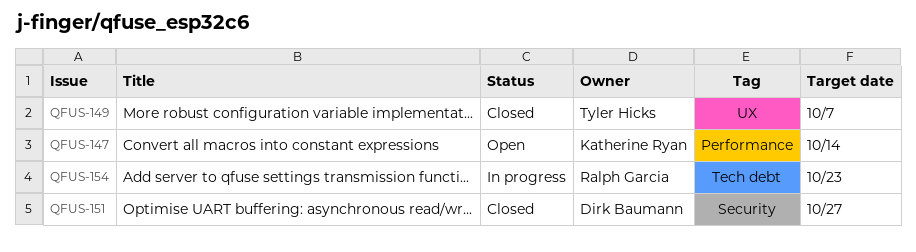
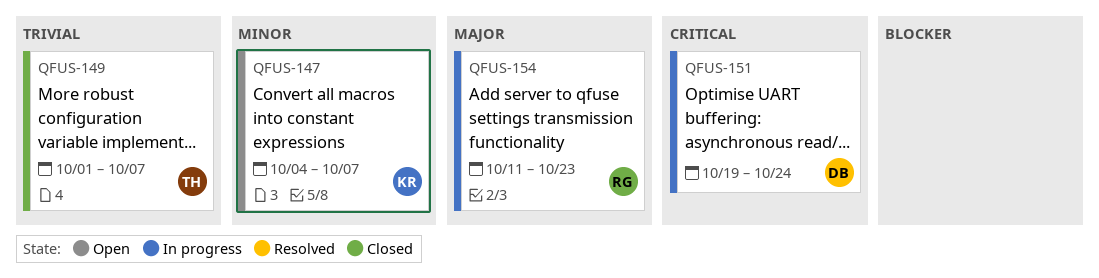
QFUS-147, due: Oct 14 -> Oct 7
QFUS-151, status: Closed -> In progress
QFUS-151, due: Oct 27 -> Oct 24

